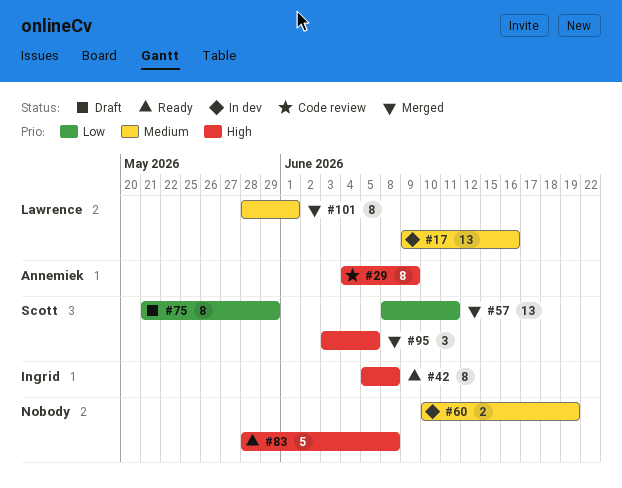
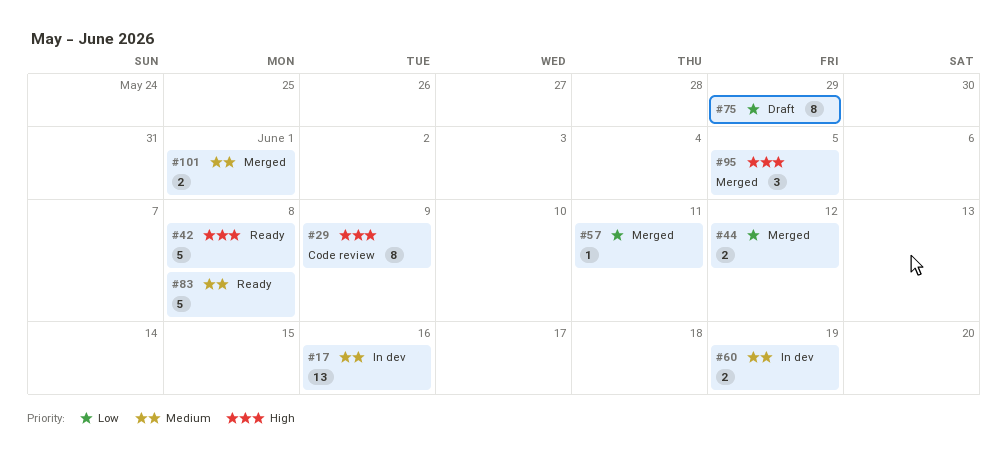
#42, estimate: 8 -> 5
#44: none -> present
#57, estimate: 13 -> 1
#83, priority: High -> Medium
#101, estimate: 8 -> 2

